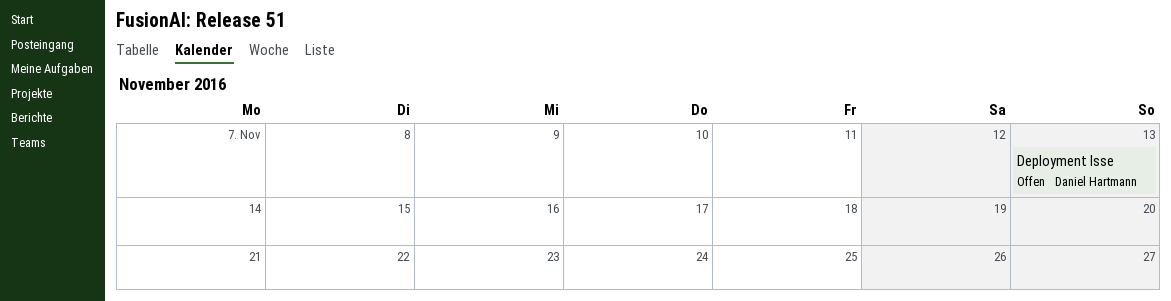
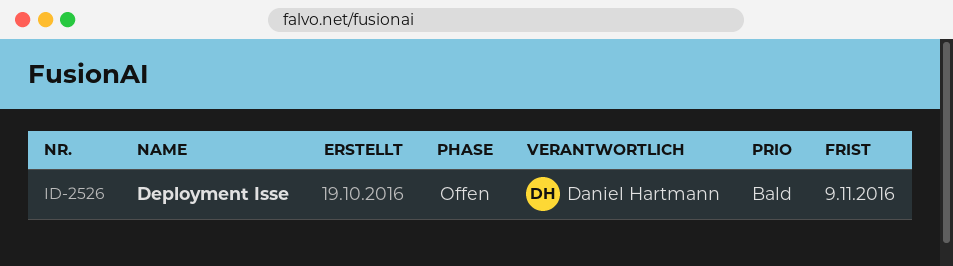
Deployment Isse, due: Nov 13 -> Nov 9

